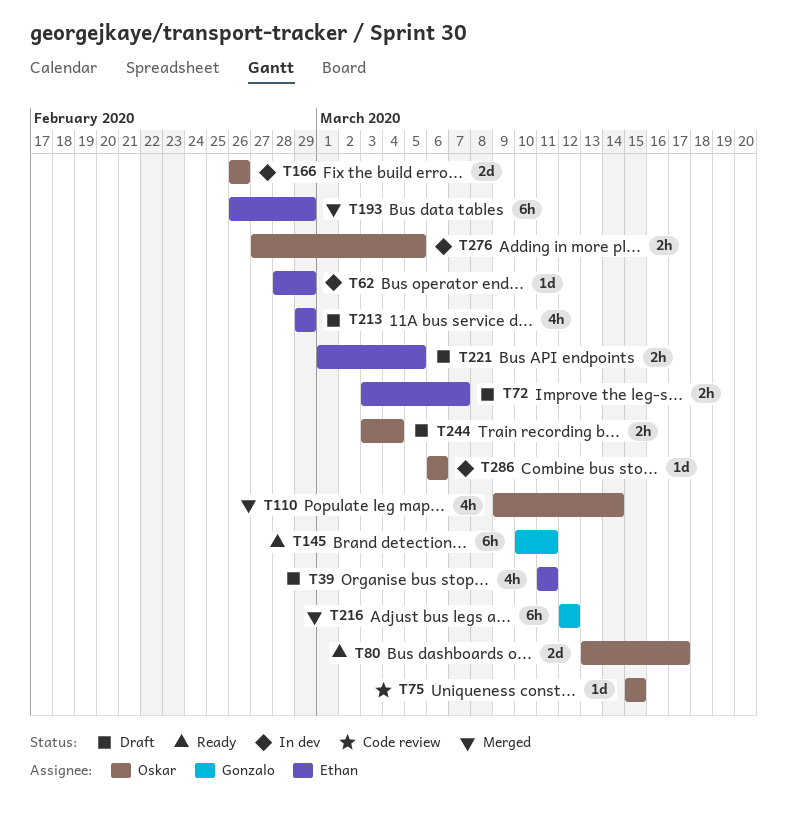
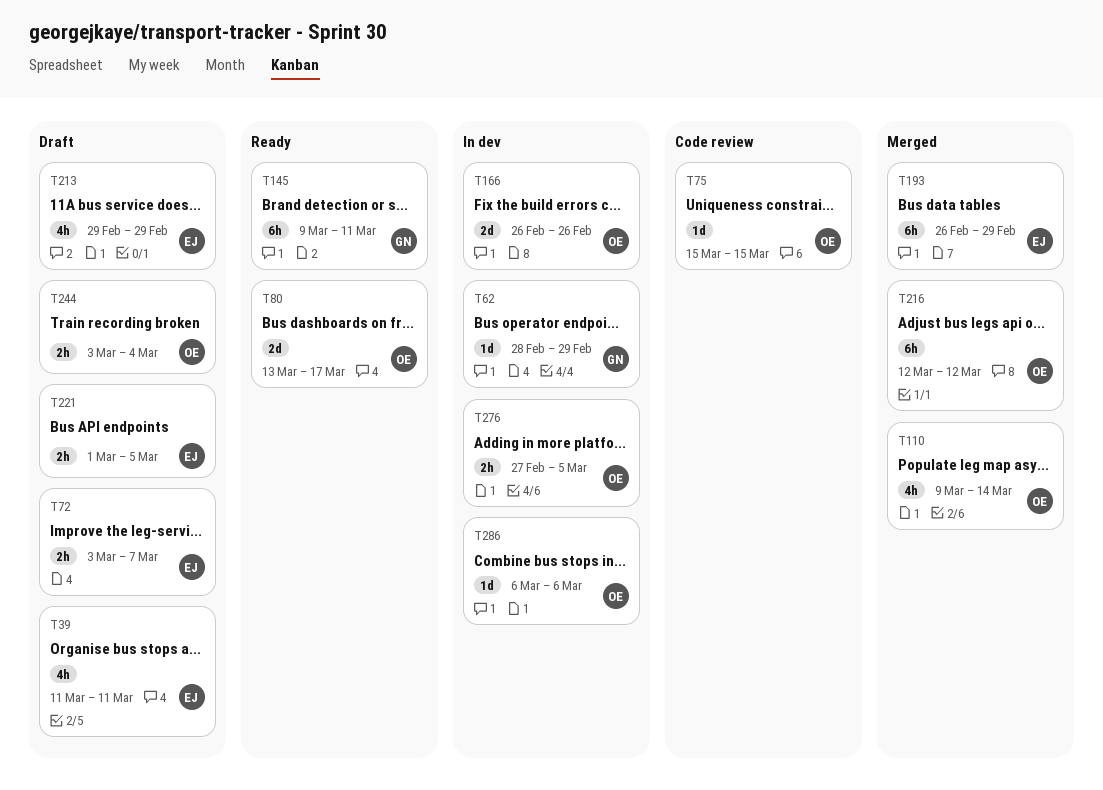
T62, owner: Ethan -> Gonzalo
T145, start: Mar 10 -> Mar 9
T216, owner: Gonzalo -> Oskar

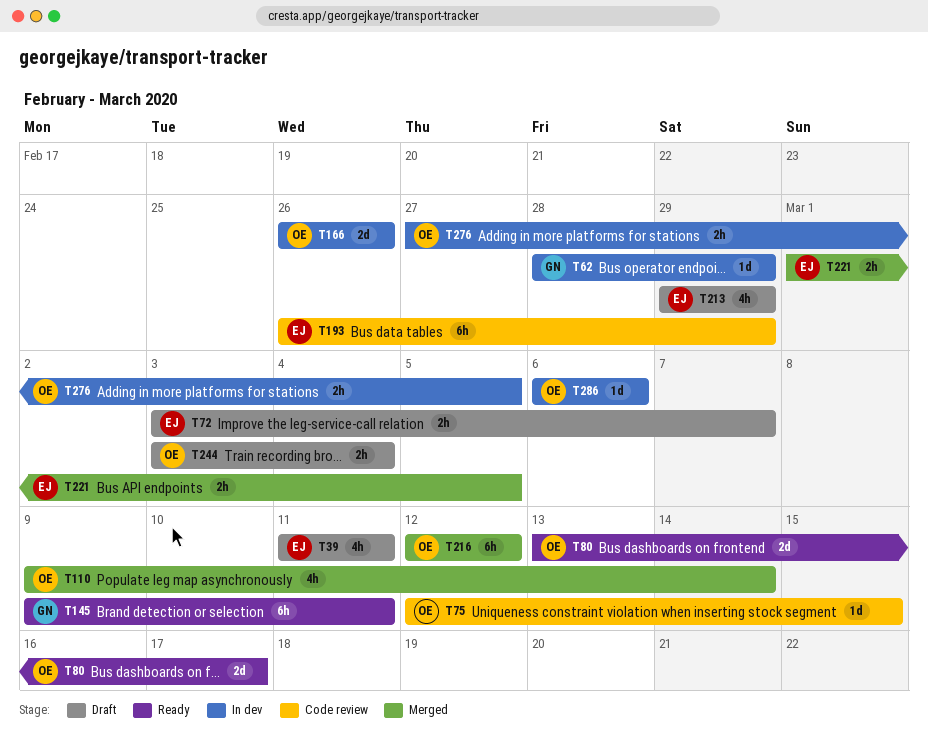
T75, start: Mar 15 -> Mar 12
T193, status: Merged -> Code review
T221, status: Draft -> Merged

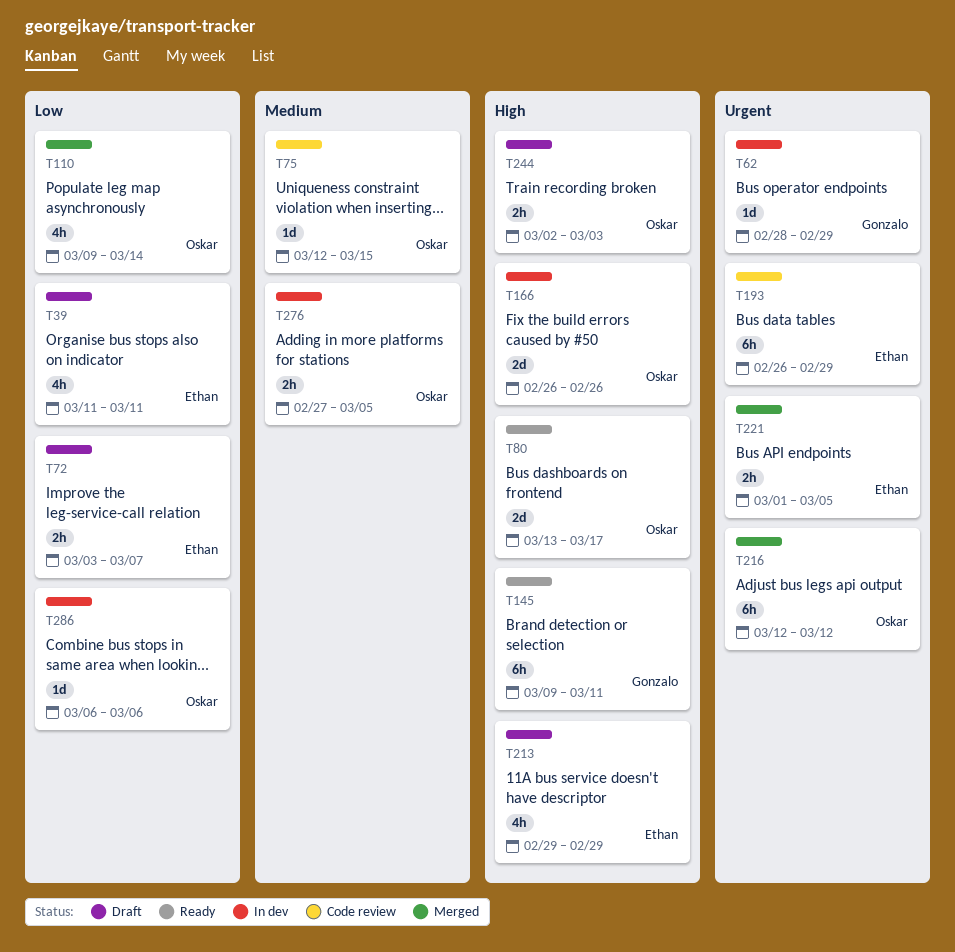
T244, start: Mar 3 -> Mar 2
T244, due: Mar 4 -> Mar 3

